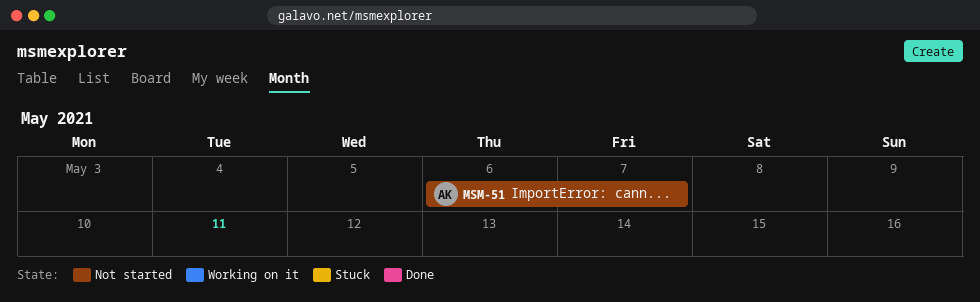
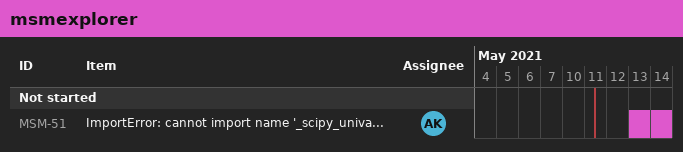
MSM-51, start: May 6 -> May 13
MSM-51, due: May 7 -> May 14

